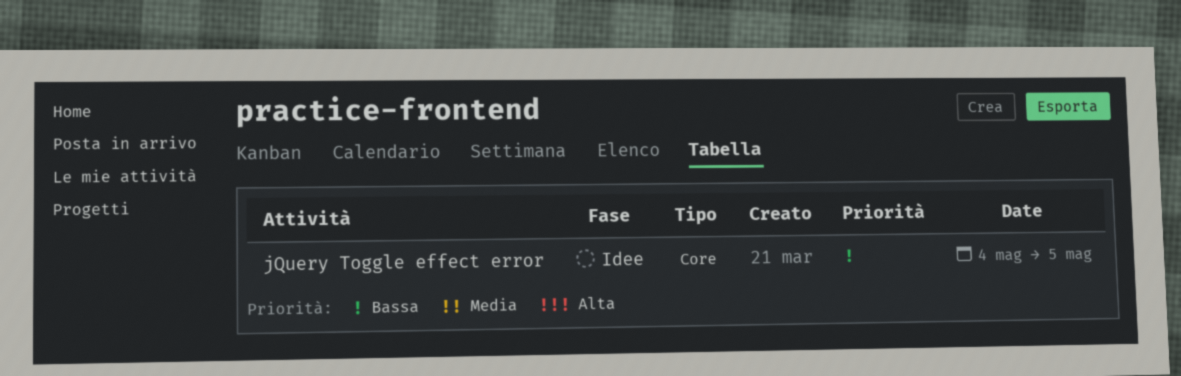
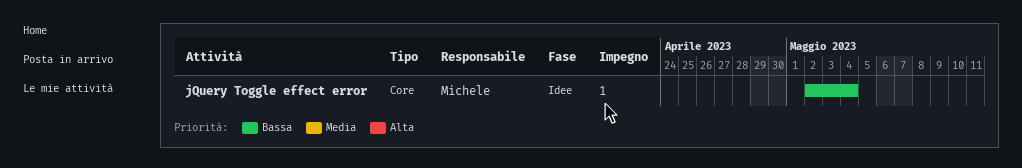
jQuery Toggle effect error, start: May 4 -> May 2
jQuery Toggle effect error, due: May 5 -> May 4

